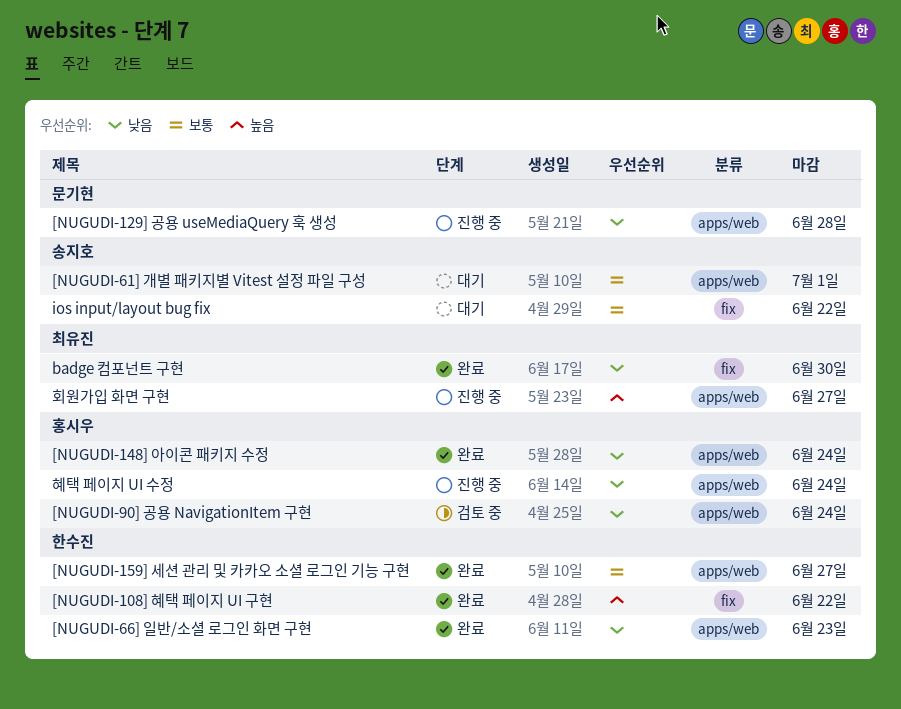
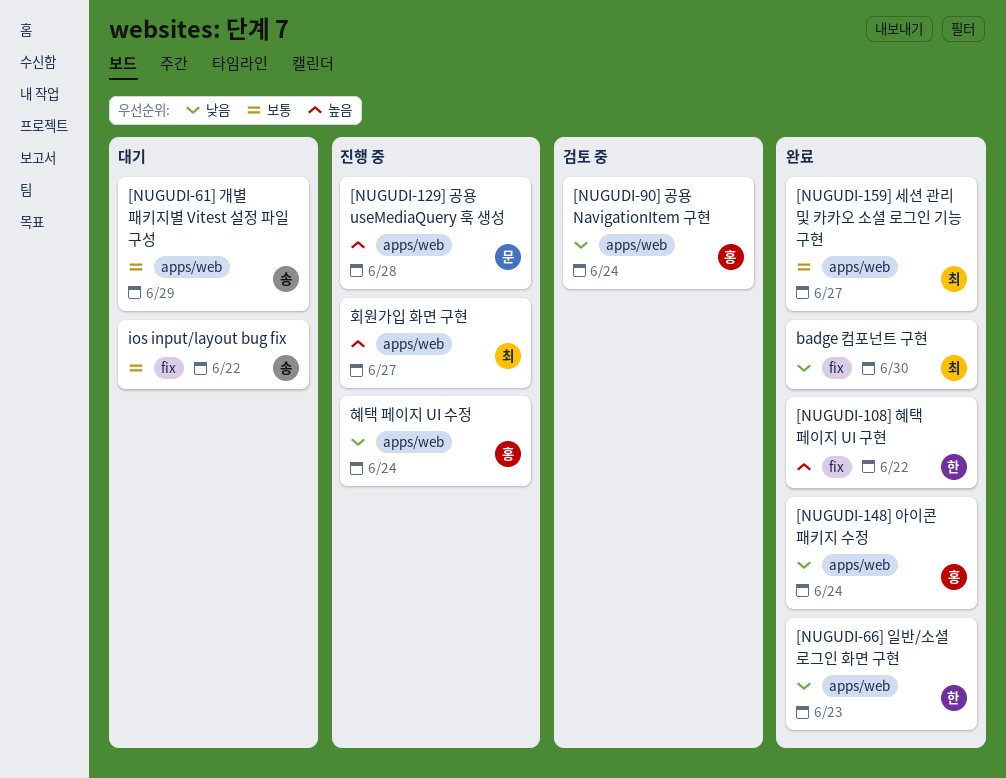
[NUGUDI-129] 공용 useMediaQuery 훅 생성, priority: 낮음 -> 높음
[NUGUDI-159] 세션 관리 및 카카오 소셜 로그인 기능 구현, owner: 한수진 -> 최유진
[NUGUDI-61] 개별 패키지별 Vitest 설정 파일 구성, due: Jul 1 -> Jun 29

